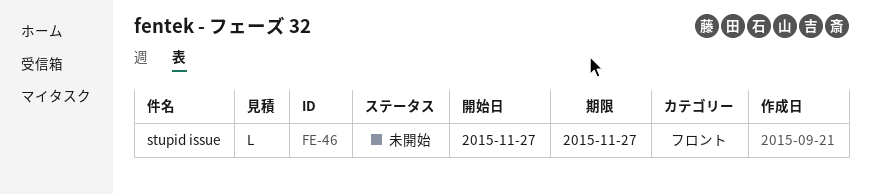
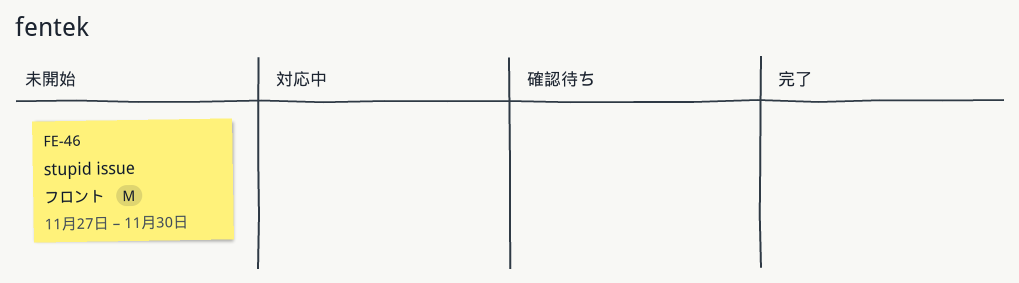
FE-46, estimate: L -> M
FE-46, due: Nov 27 -> Nov 30

